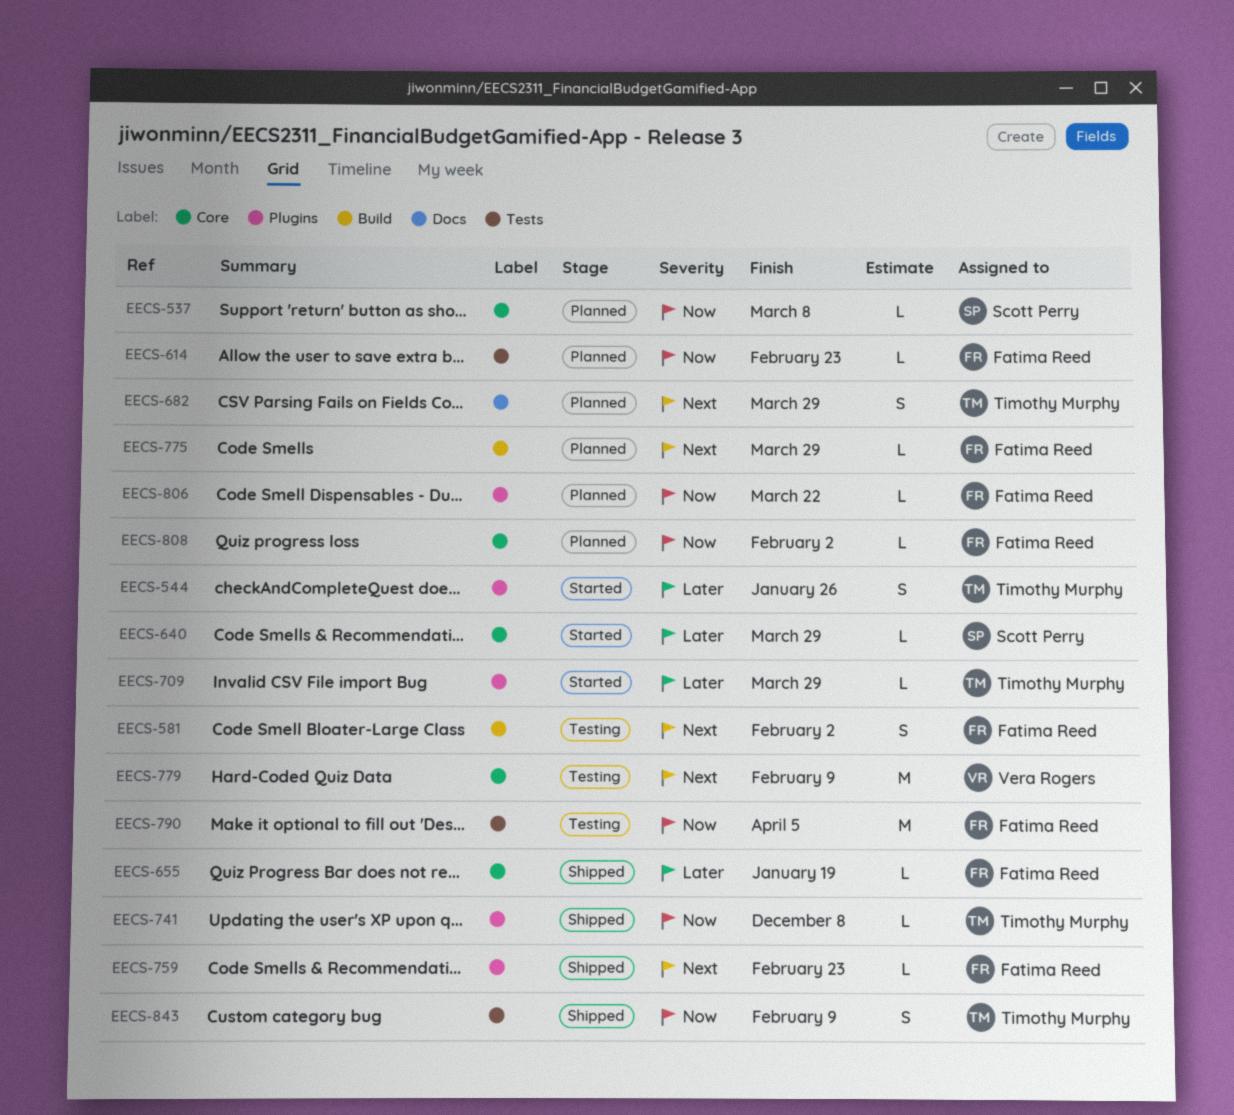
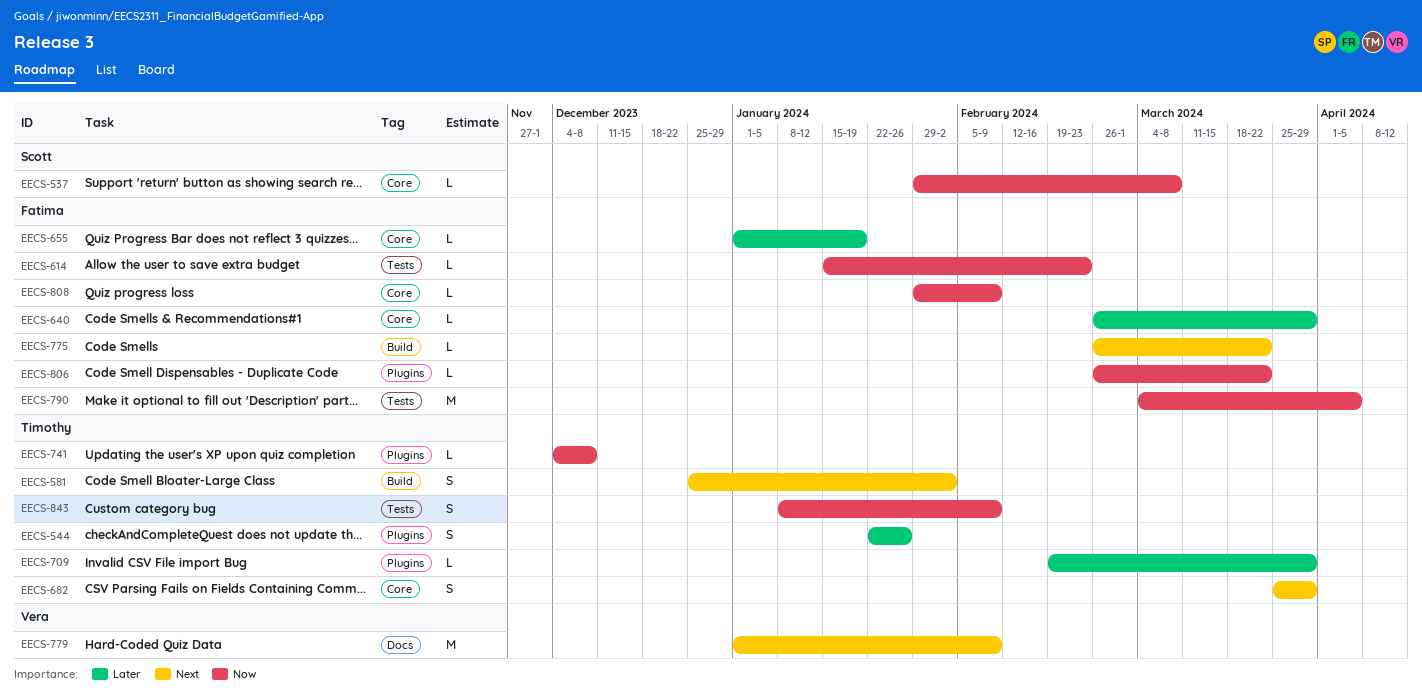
EECS-581, owner: Fatima Reed -> Timothy Murphy
EECS-640, owner: Scott Perry -> Fatima Reed
EECS-682, label: Docs -> Core
EECS-759: present -> none
EECS-775, due: Mar 29 -> Mar 22
EECS-779, label: Core -> Docs
EECS-808, due: Feb 2 -> Feb 9

